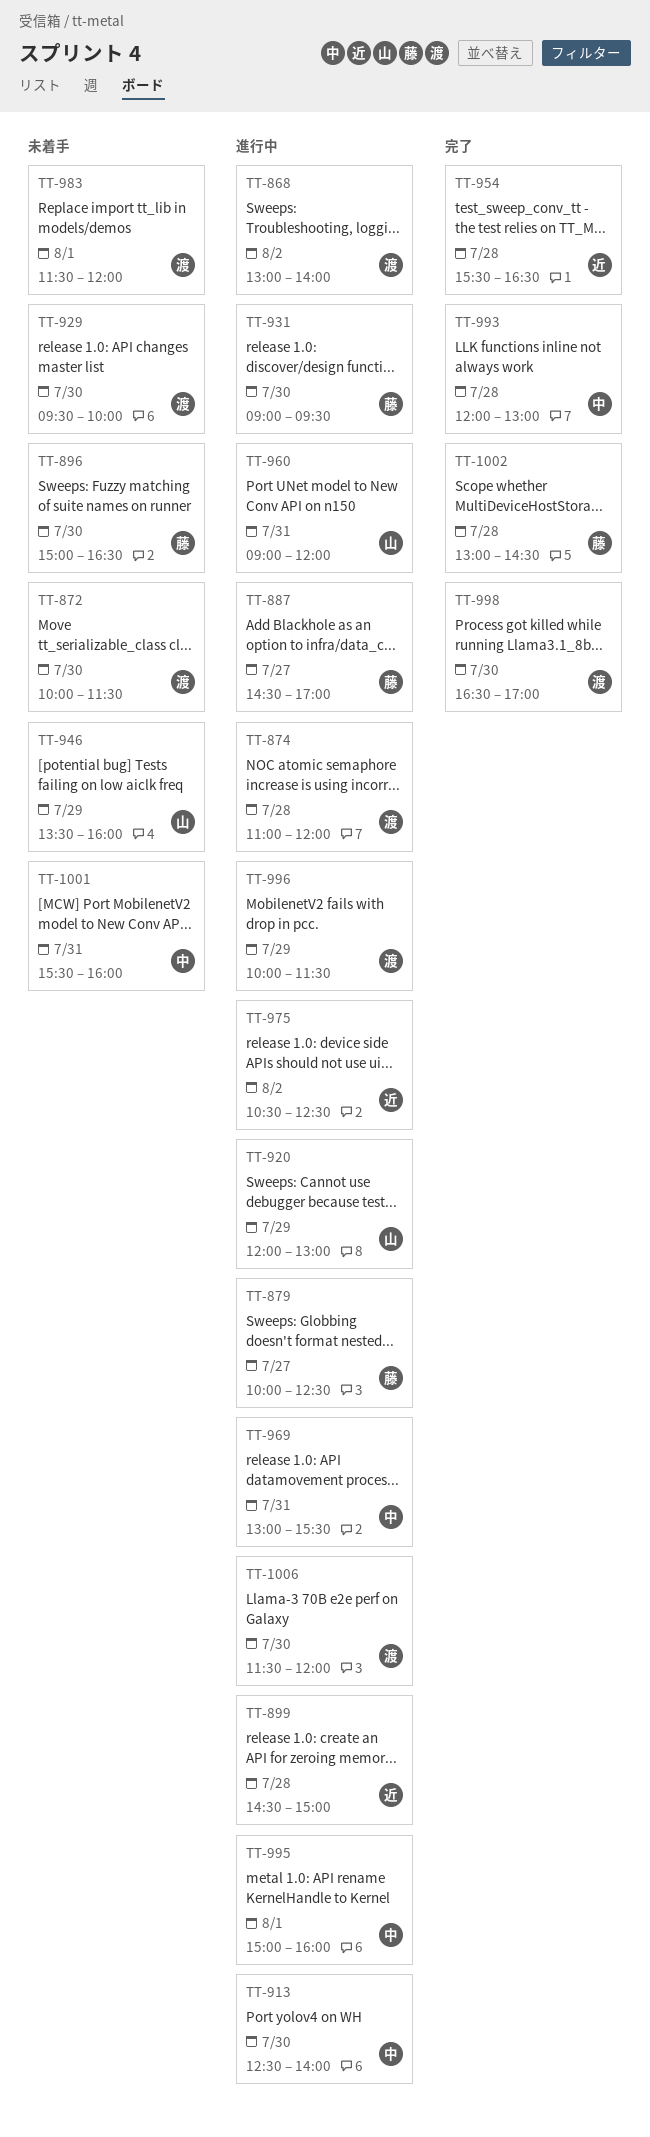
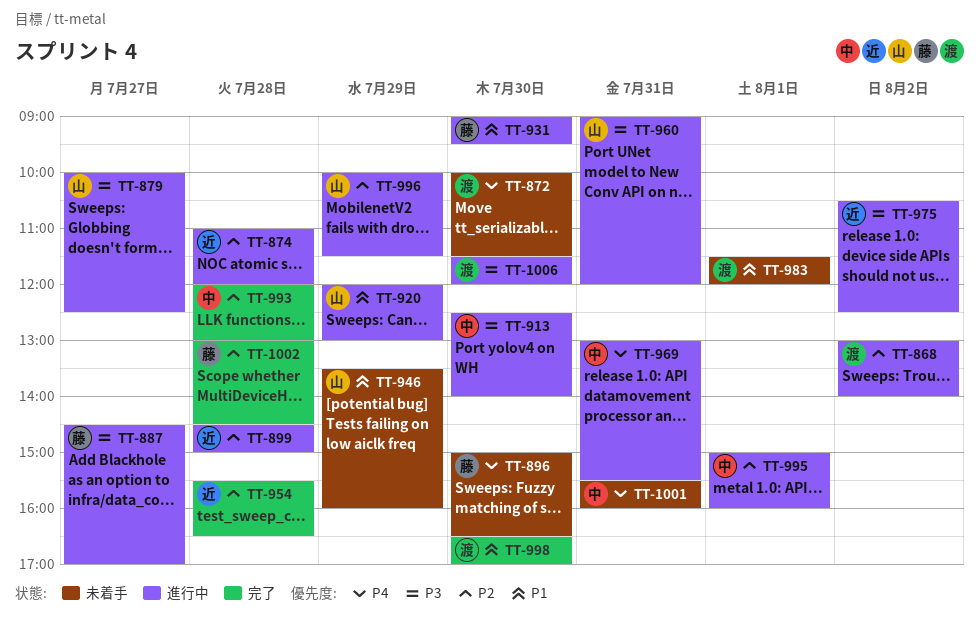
TT-874, owner: 渡 -> 近
TT-879, owner: 藤 -> 山
TT-929: present -> none
TT-996, owner: 渡 -> 山

